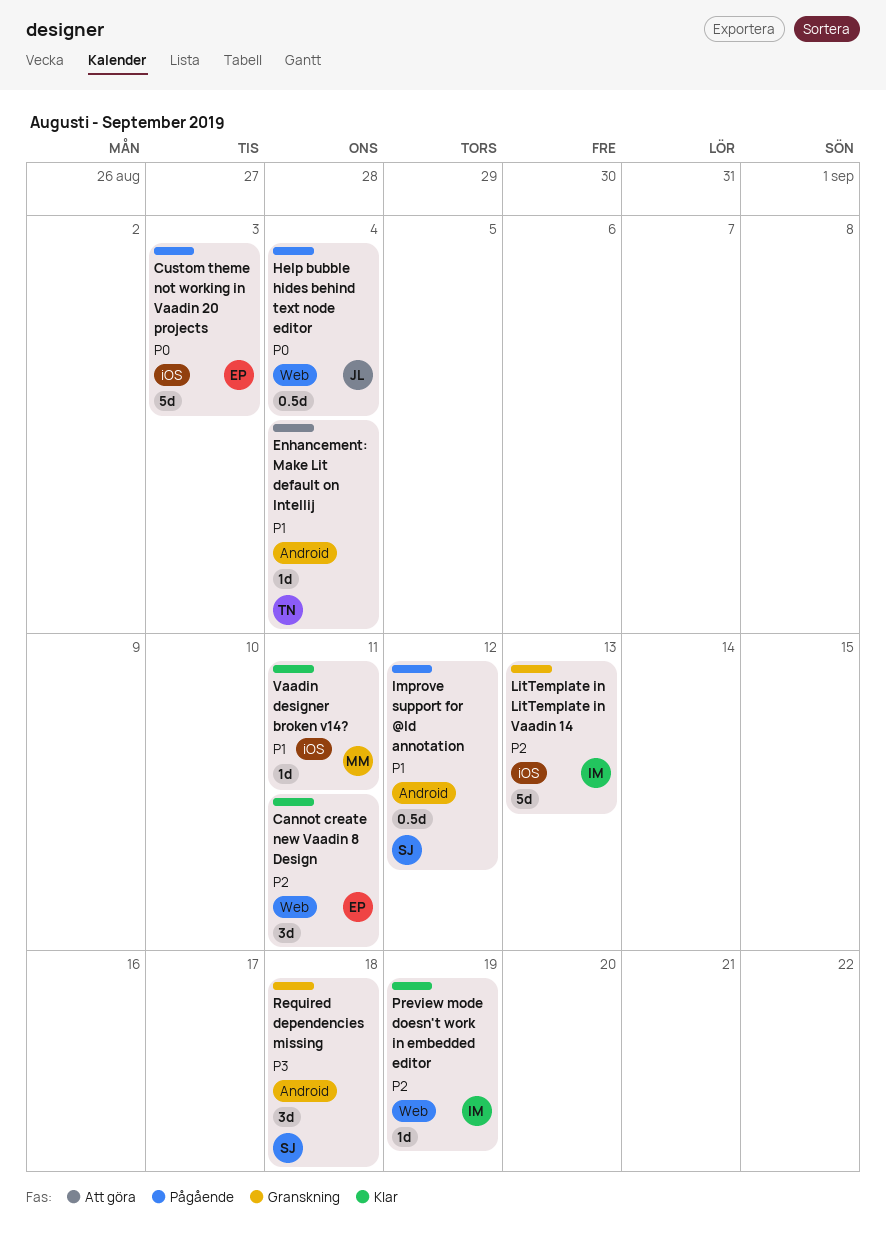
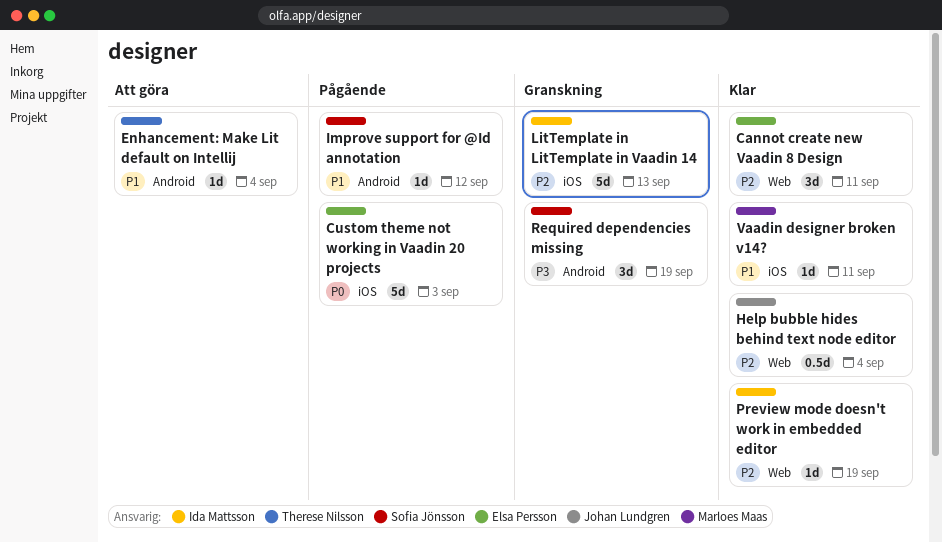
Help bubble hides behind text node editor, status: Pågående -> Klar
Help bubble hides behind text node editor, priority: P0 -> P2
Improve support for @Id annotation, estimate: 0.5d -> 1d
Required dependencies missing, due: Sep 18 -> Sep 19

